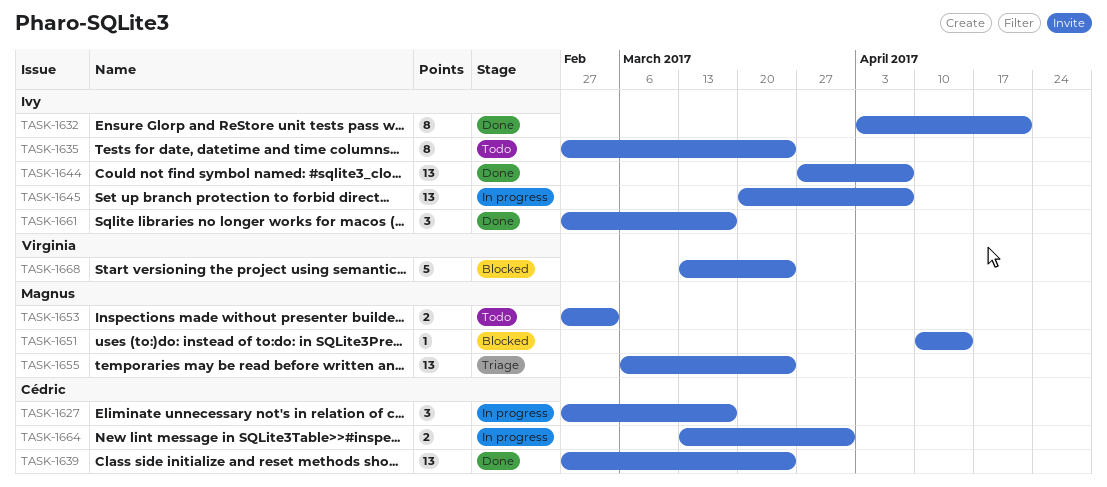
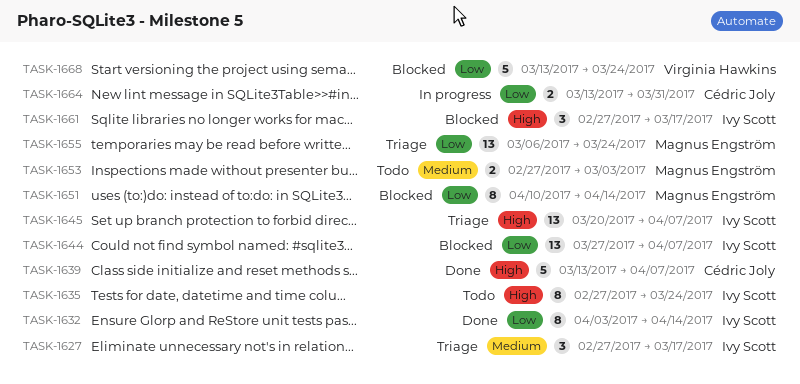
TASK-1627, status: In progress -> Triage
TASK-1627, owner: Cédric Joly -> Ivy Scott
TASK-1632, due: Apr 21 -> Apr 14
TASK-1639, estimate: 13 -> 5
TASK-1639, start: Feb 27 -> Mar 13
TASK-1639, due: Mar 24 -> Apr 7
TASK-1644, status: Done -> Blocked
TASK-1645, status: In progress -> Triage
TASK-1651, estimate: 1 -> 8
TASK-1661, status: Done -> Blocked

